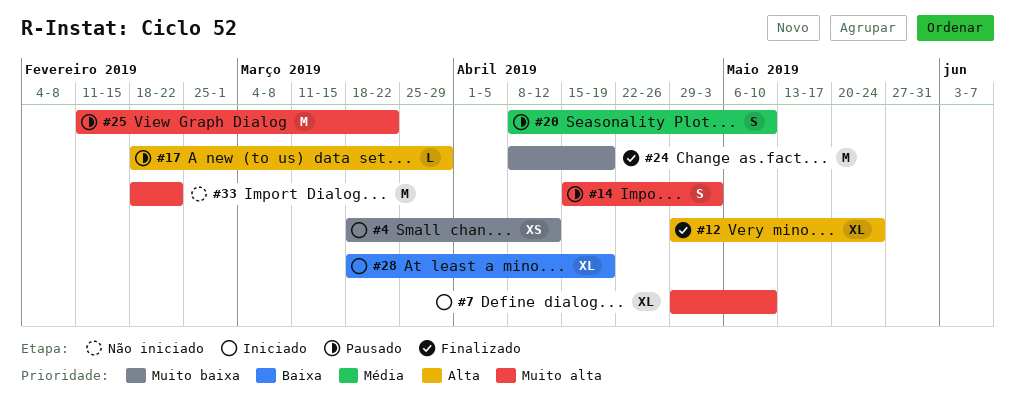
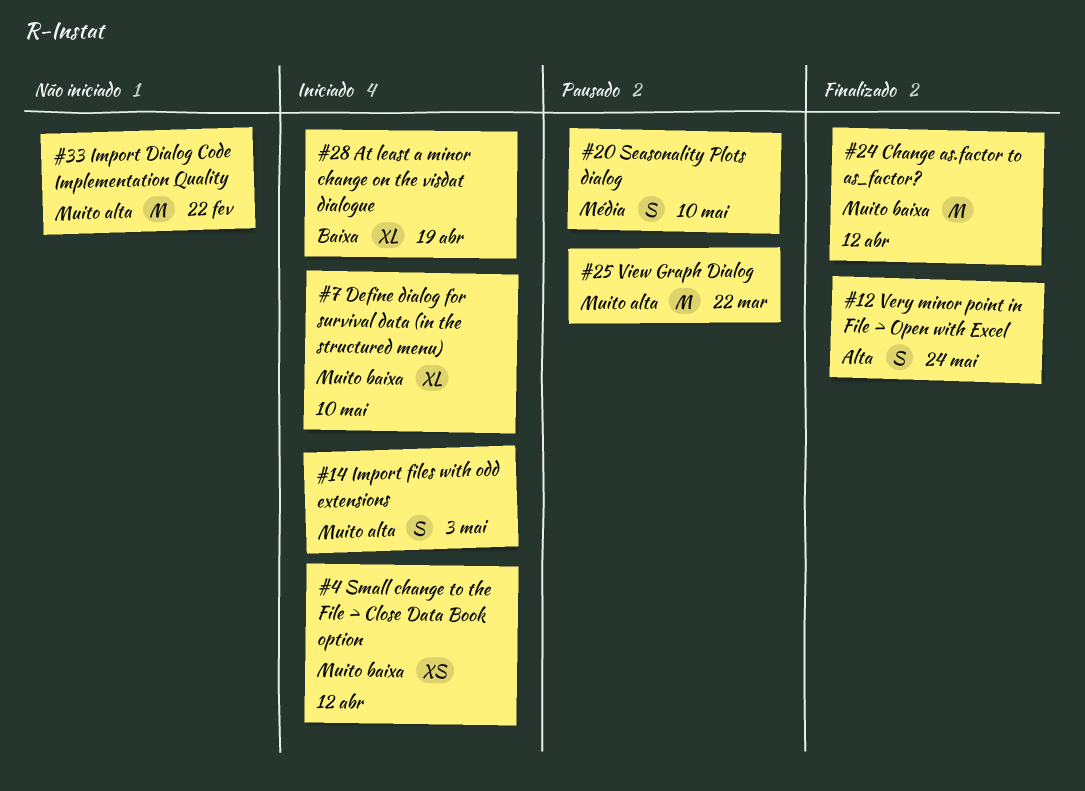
#7, priority: Muito alta -> Muito baixa
#12, estimate: XL -> S
#14, status: Pausado -> Iniciado
#17: present -> none
#24, due: Apr 19 -> Apr 12

